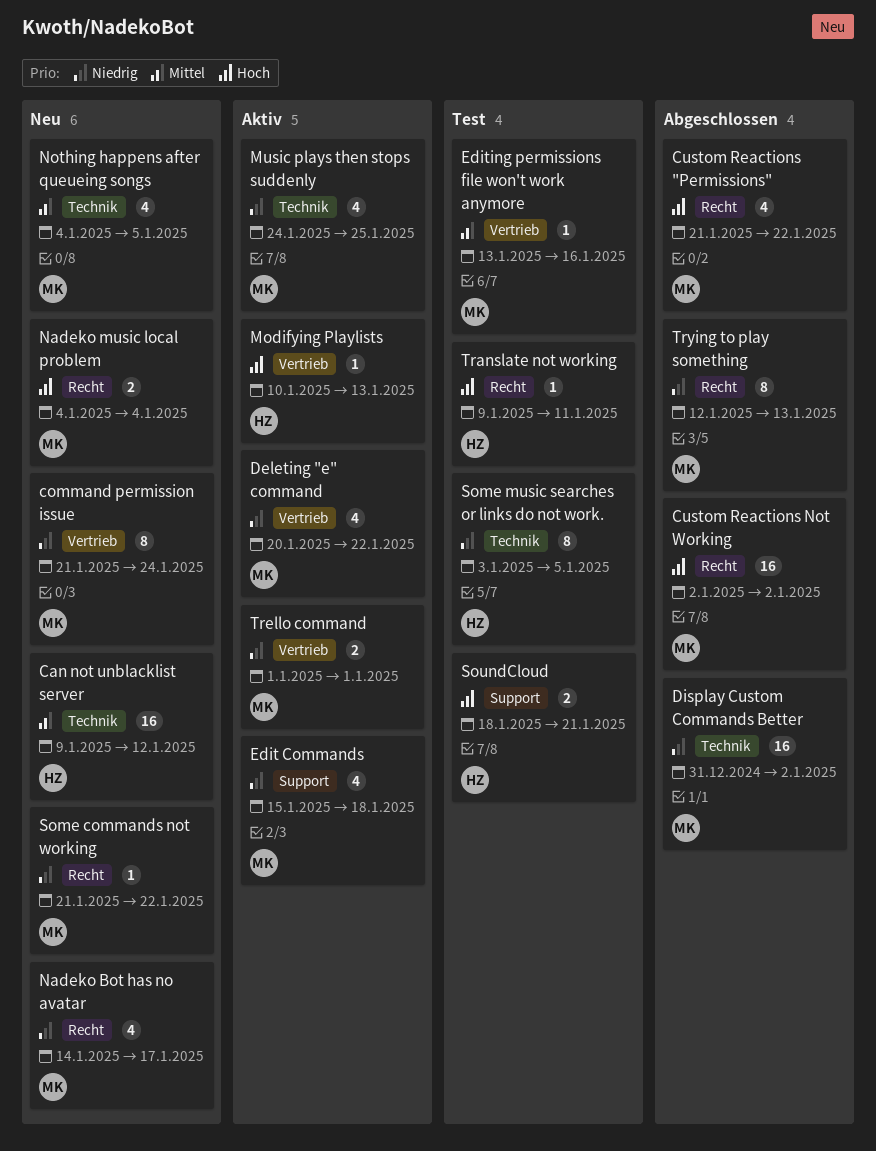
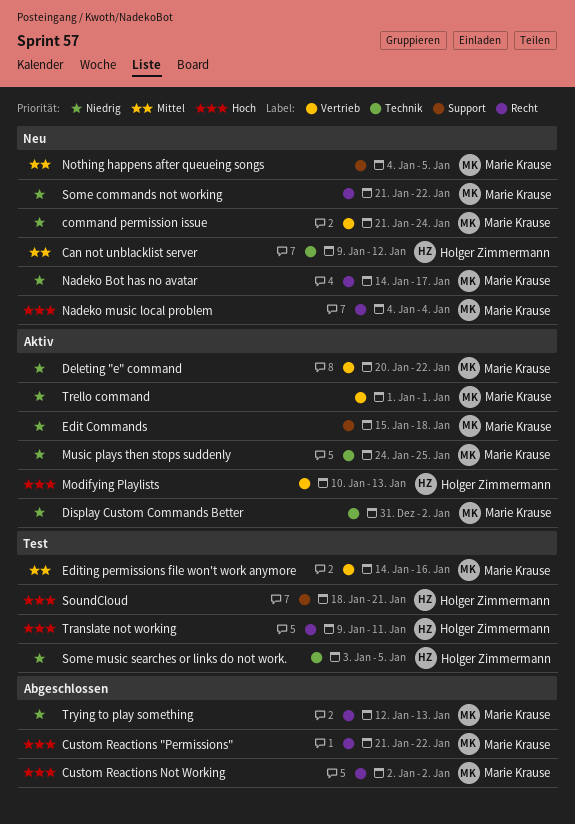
Display Custom Commands Better, status: Abgeschlossen -> Aktiv
Editing permissions file won't work anymore, start: Jan 13 -> Jan 14
Nothing happens after queueing songs, label: Technik -> Support

